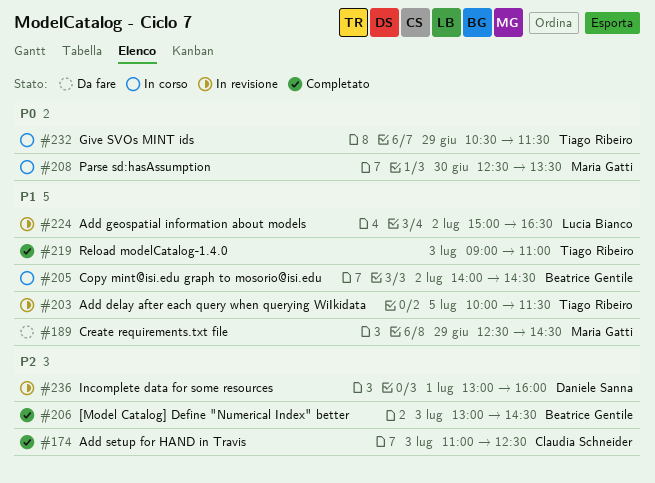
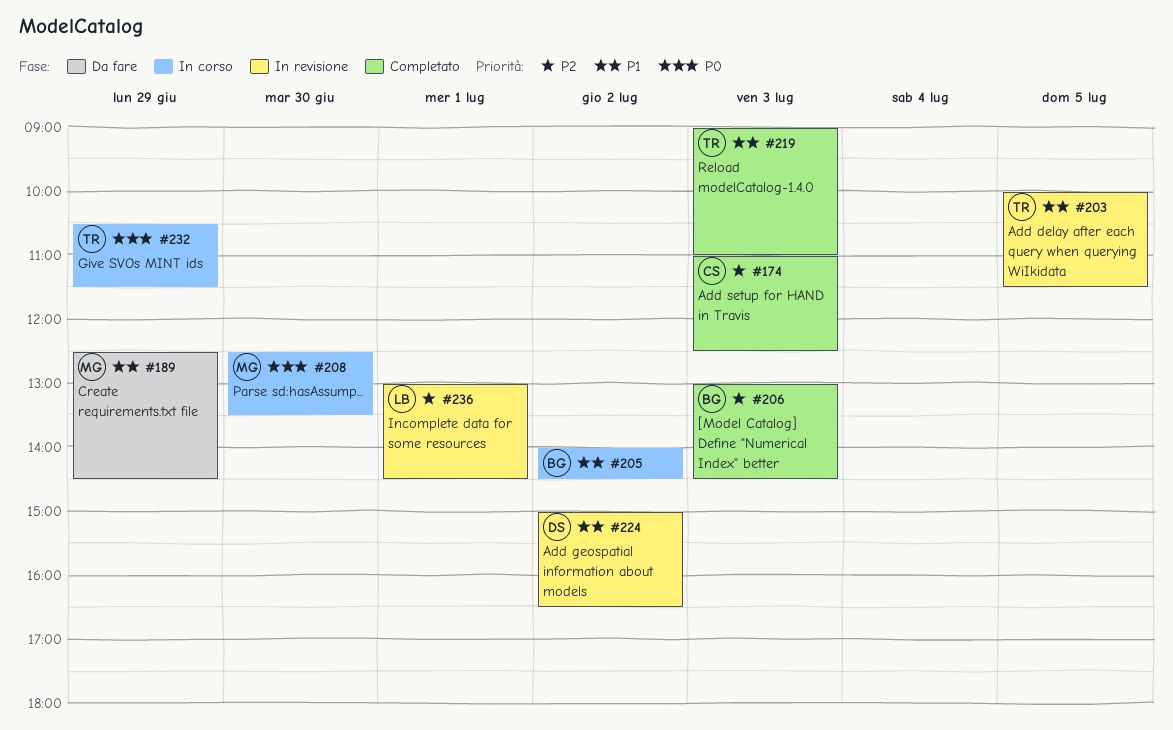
#224, owner: Lucia Bianco -> Daniele Sanna
#236, owner: Daniele Sanna -> Lucia Bianco
#236, ends: 16:00 -> 14:30

